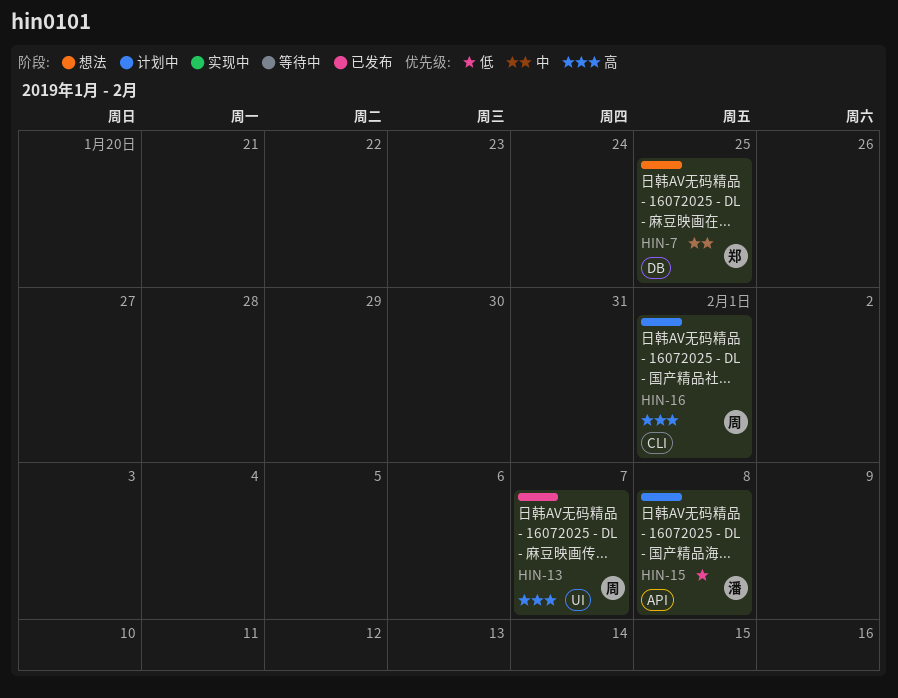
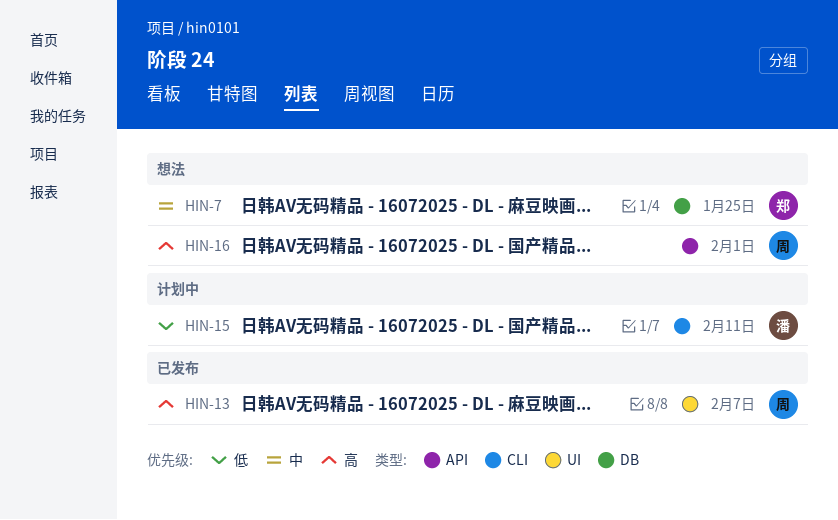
HIN-15, label: API -> CLI
HIN-15, due: Feb 8 -> Feb 11
HIN-16, status: 计划中 -> 想法
HIN-16, label: CLI -> API

